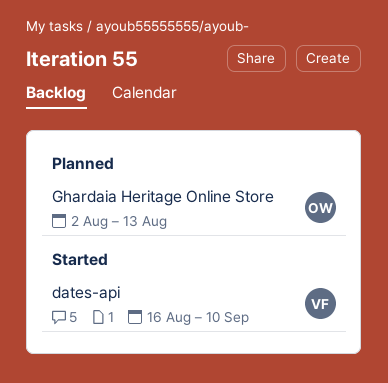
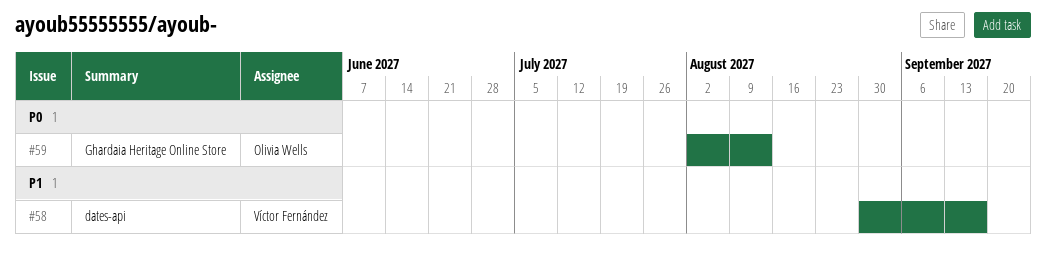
dates-api, start: Aug 16 -> Aug 30
dates-api, due: Sep 10 -> Sep 17

